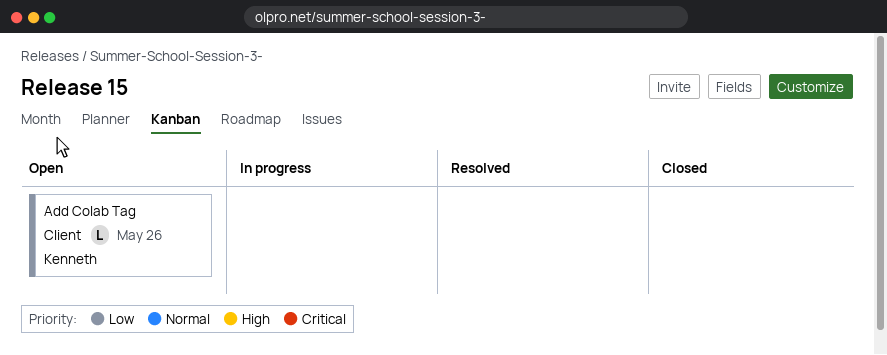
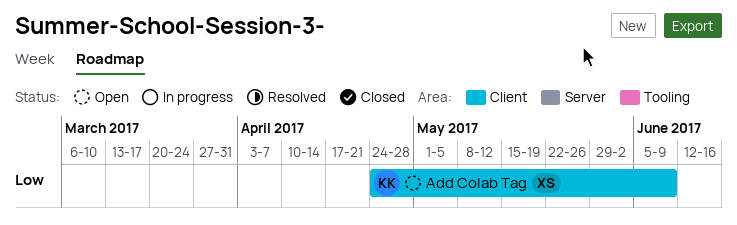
Add Colab Tag, estimate: L -> XS
Add Colab Tag, due: May 26 -> Jun 9

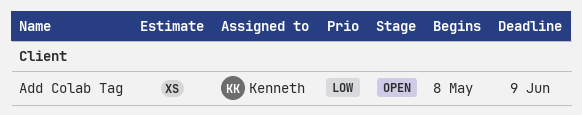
Add Colab Tag, start: Apr 24 -> May 8

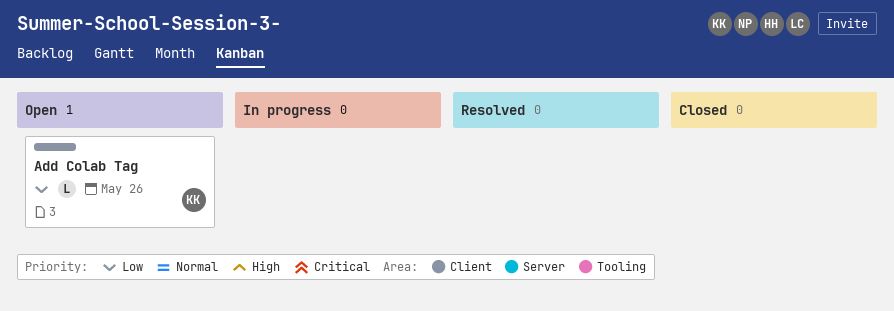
Add Colab Tag, estimate: XS -> L
Add Colab Tag, due: Jun 9 -> May 26

